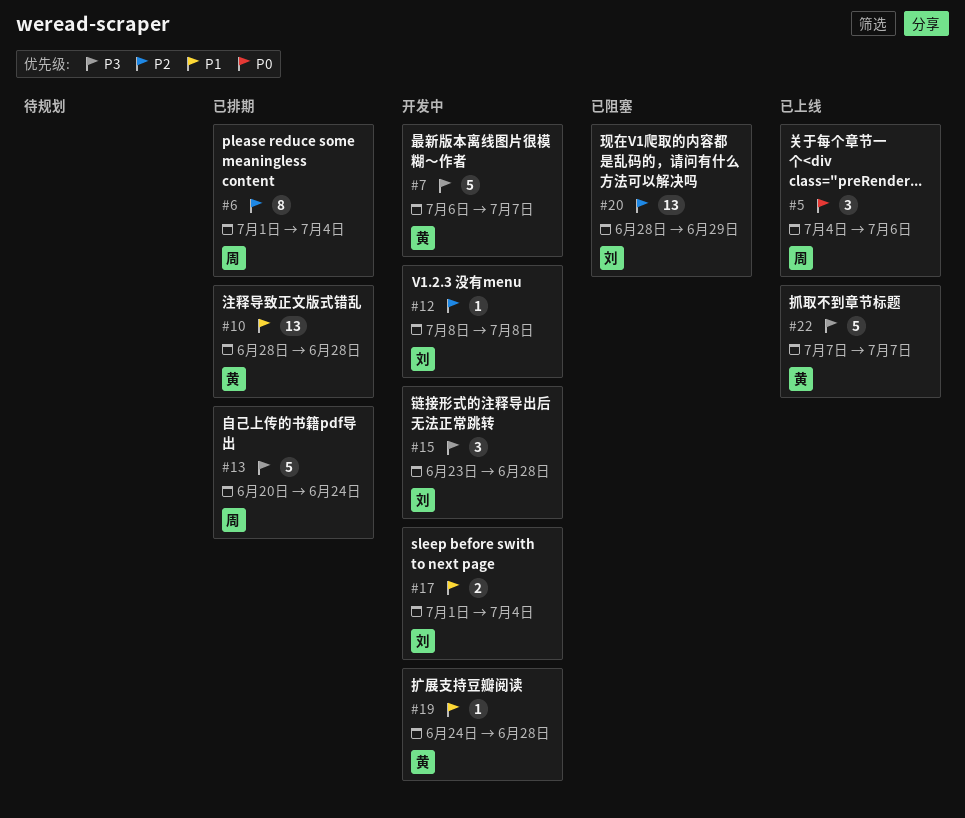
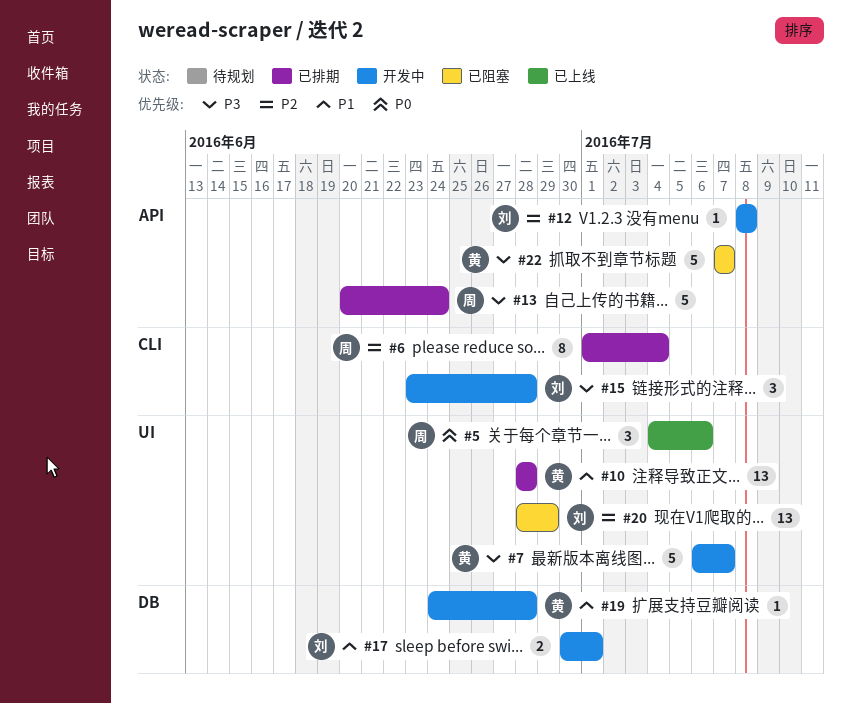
#17, start: Jul 1 -> Jun 30
#17, due: Jul 4 -> Jul 1
#22, status: 已上线 -> 已阻塞

